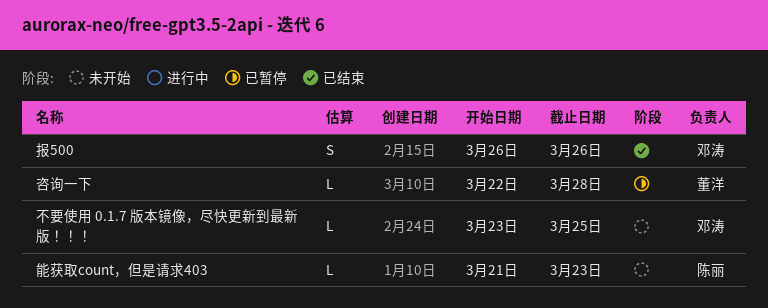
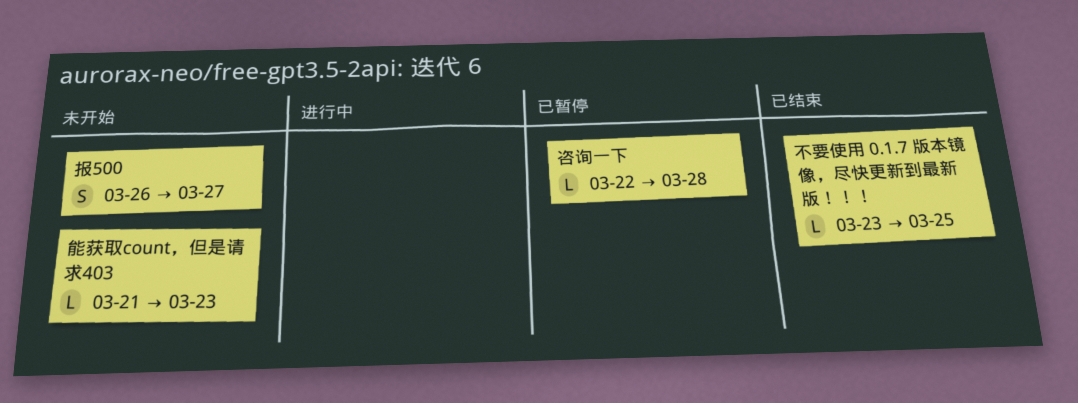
不要使用 0.1.7 版本镜像，尽快更新到最新版！！！, status: 未开始 -> 已结束
报500, status: 已结束 -> 未开始
报500, due: Mar 26 -> Mar 27

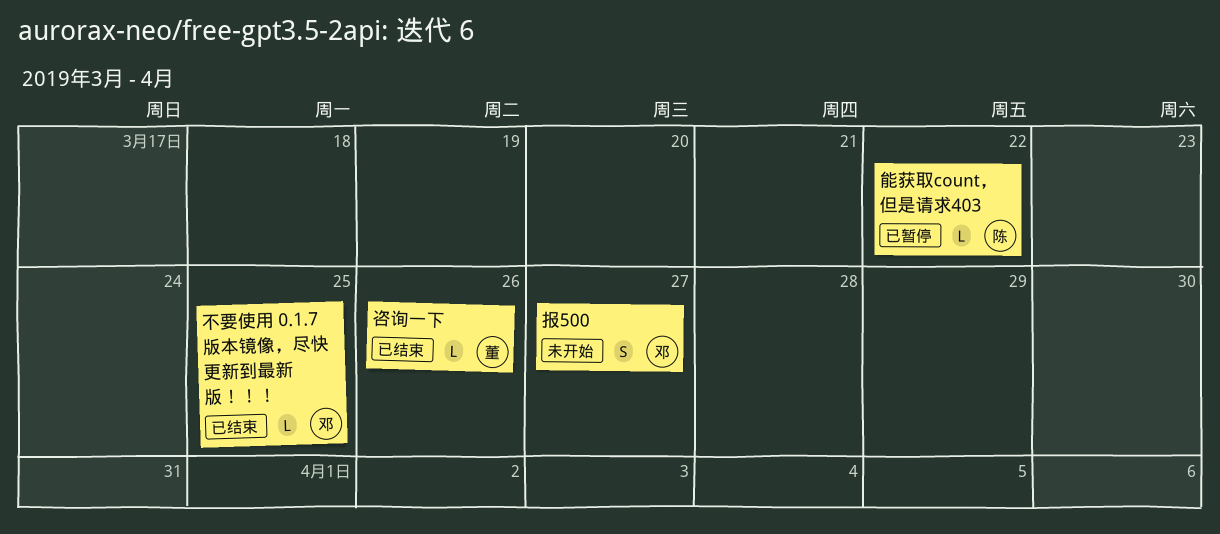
咨询一下, status: 已暂停 -> 已结束
咨询一下, due: Mar 28 -> Mar 26
能获取count，但是请求403, status: 未开始 -> 已暂停
能获取count，但是请求403, due: Mar 23 -> Mar 22

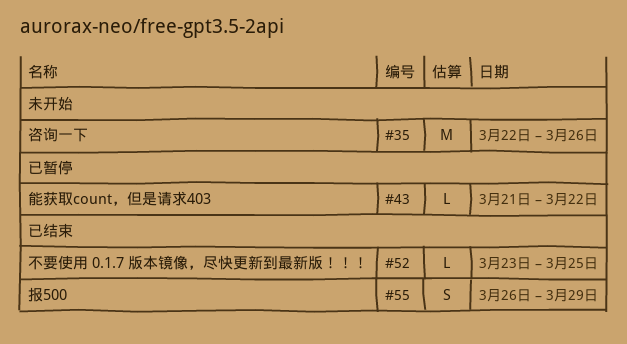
咨询一下, status: 已结束 -> 未开始
咨询一下, estimate: L -> M
报500, status: 未开始 -> 已结束
报500, due: Mar 27 -> Mar 29

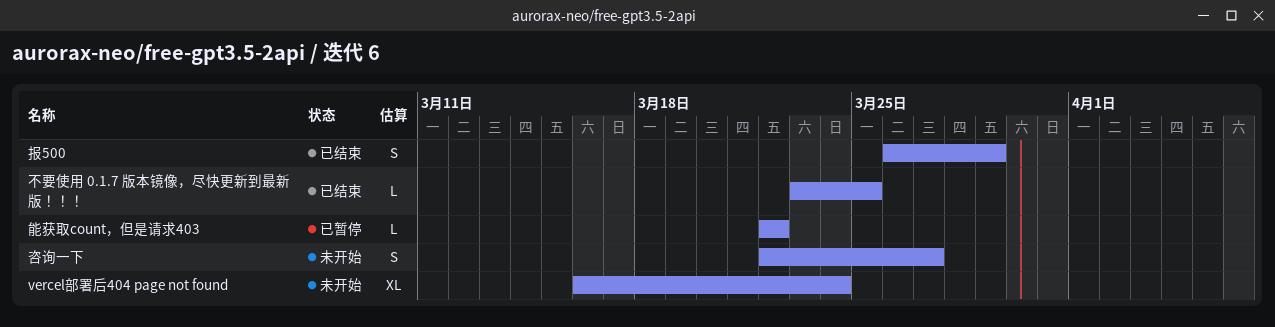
vercel部署后404 page not found: none -> present
咨询一下, estimate: M -> S
咨询一下, due: Mar 26 -> Mar 27
能获取count，但是请求403, start: Mar 21 -> Mar 22

